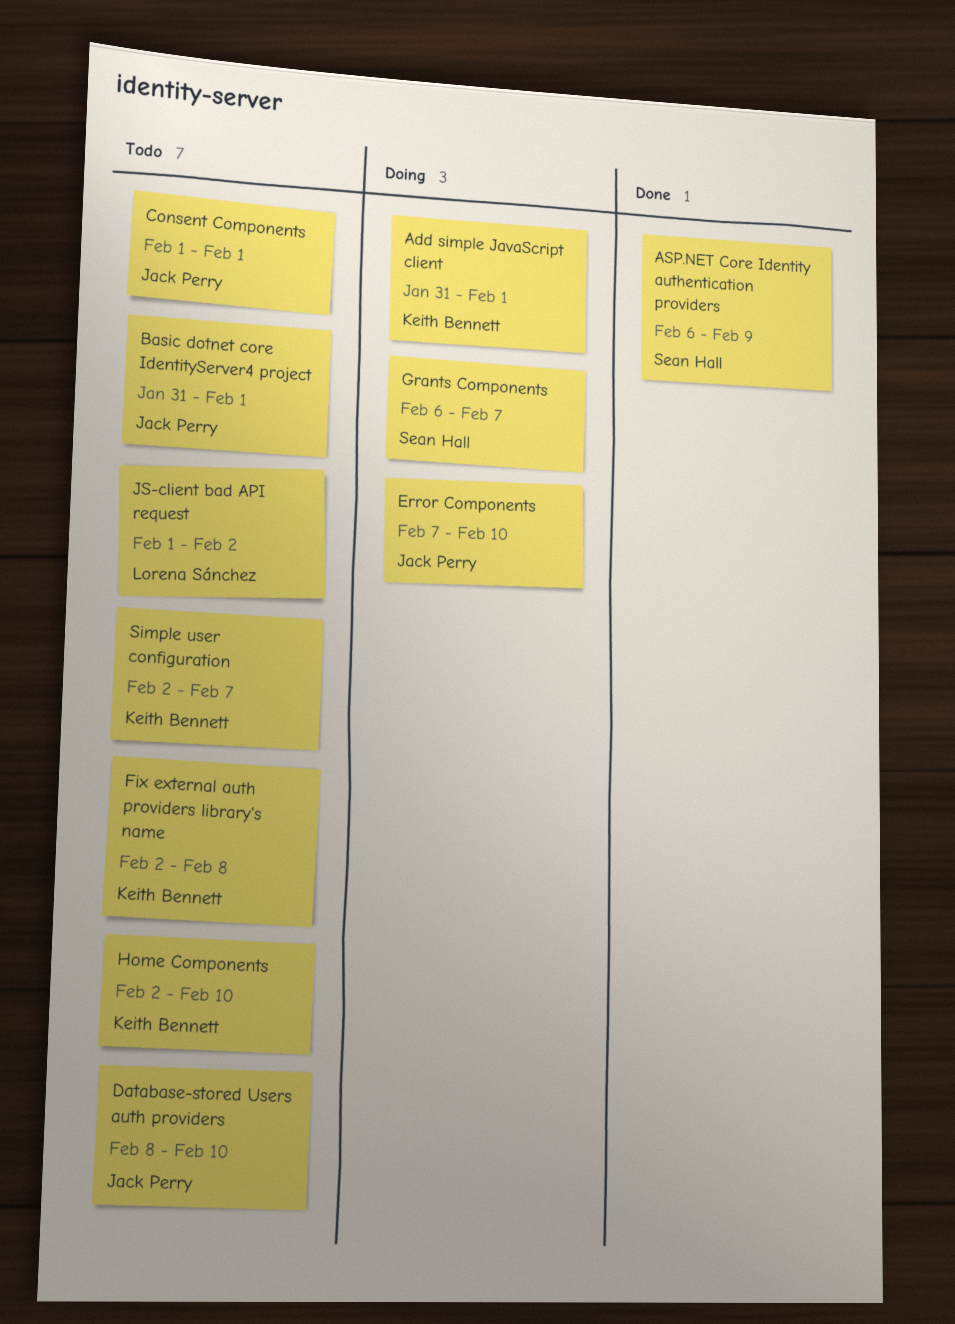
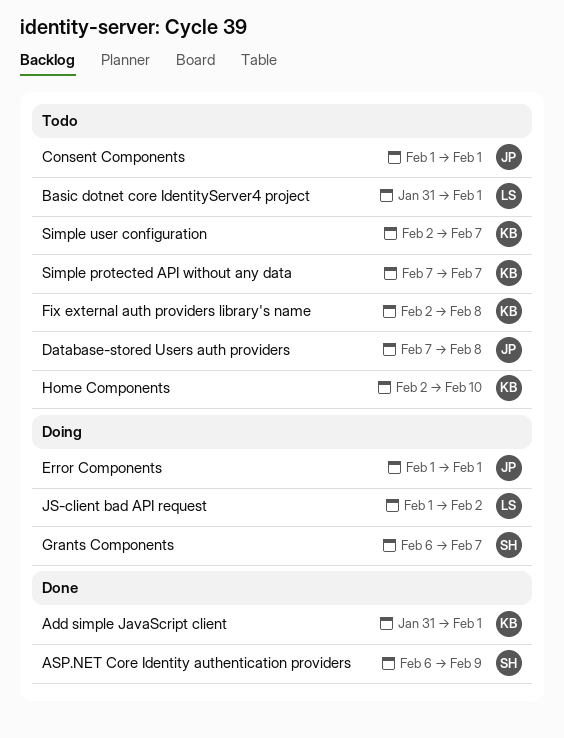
Add simple JavaScript client, status: Doing -> Done
Basic dotnet core IdentityServer4 project, owner: Jack Perry -> Lorena Sánchez
Database-stored Users auth providers, start: Feb 8 -> Feb 7
Database-stored Users auth providers, due: Feb 10 -> Feb 8
Error Components, start: Feb 7 -> Feb 1
Error Components, due: Feb 10 -> Feb 1
JS-client bad API request, status: Todo -> Doing
Simple protected API without any data: none -> present

